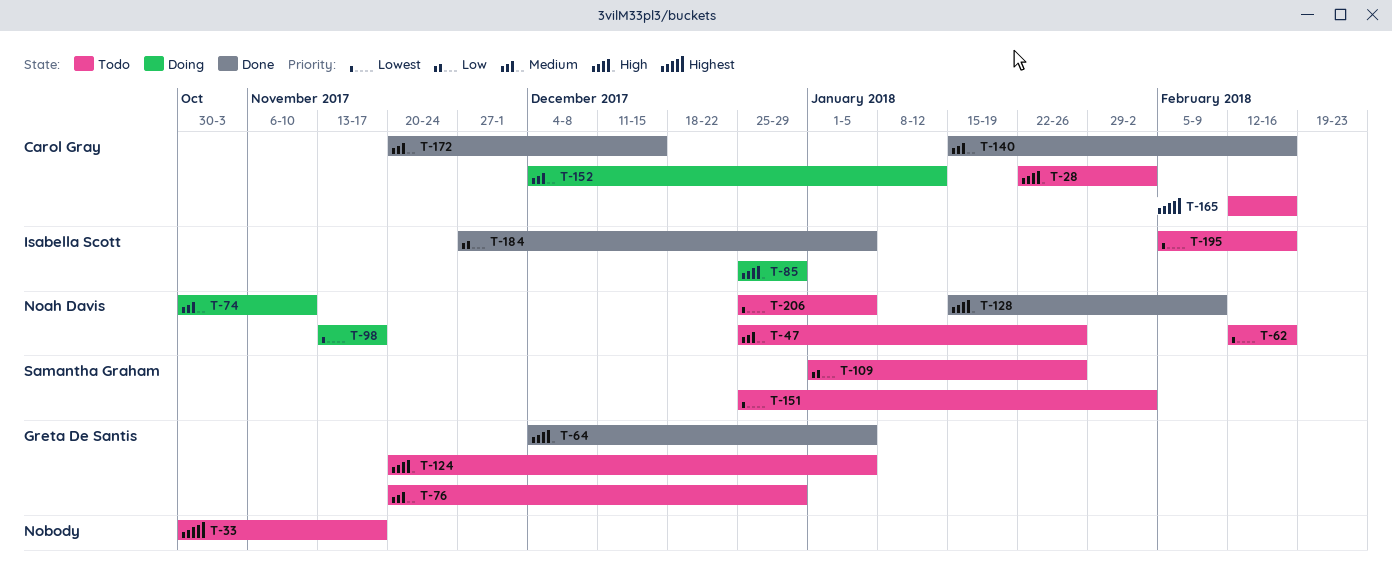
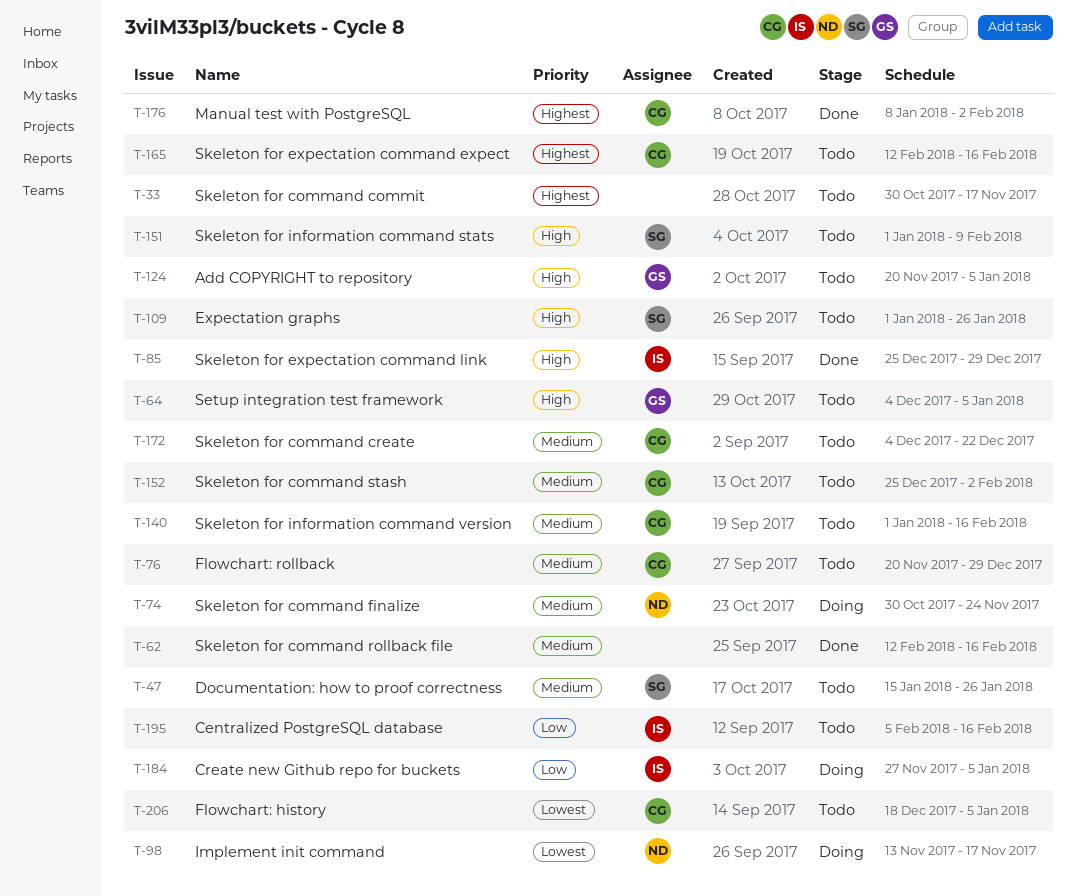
T-28: present -> none
T-47, owner: Noah Davis -> Samantha Graham
T-47, start: Dec 25 -> Jan 15
T-62, status: Todo -> Done
T-62, owner: Noah Davis -> none
T-62, priority: Lowest -> Medium
T-64, status: Done -> Todo
T-74, due: Nov 10 -> Nov 24
T-76, owner: Greta De Santis -> Carol Gray
T-85, status: Doing -> Done
T-109, priority: Low -> High
T-128: present -> none
T-140, status: Done -> Todo
T-140, start: Jan 15 -> Jan 1
T-151, priority: Lowest -> High
T-151, start: Dec 25 -> Jan 1
T-151, due: Feb 2 -> Feb 9
T-152, status: Doing -> Todo
T-152, start: Dec 4 -> Dec 25
T-152, due: Jan 12 -> Feb 2
T-172, status: Done -> Todo
T-172, start: Nov 20 -> Dec 4
T-172, due: Dec 15 -> Dec 22
T-176: none -> present
T-184, status: Done -> Doing
T-195, priority: Lowest -> Low
T-206, owner: Noah Davis -> Carol Gray
T-206, start: Dec 25 -> Dec 18

